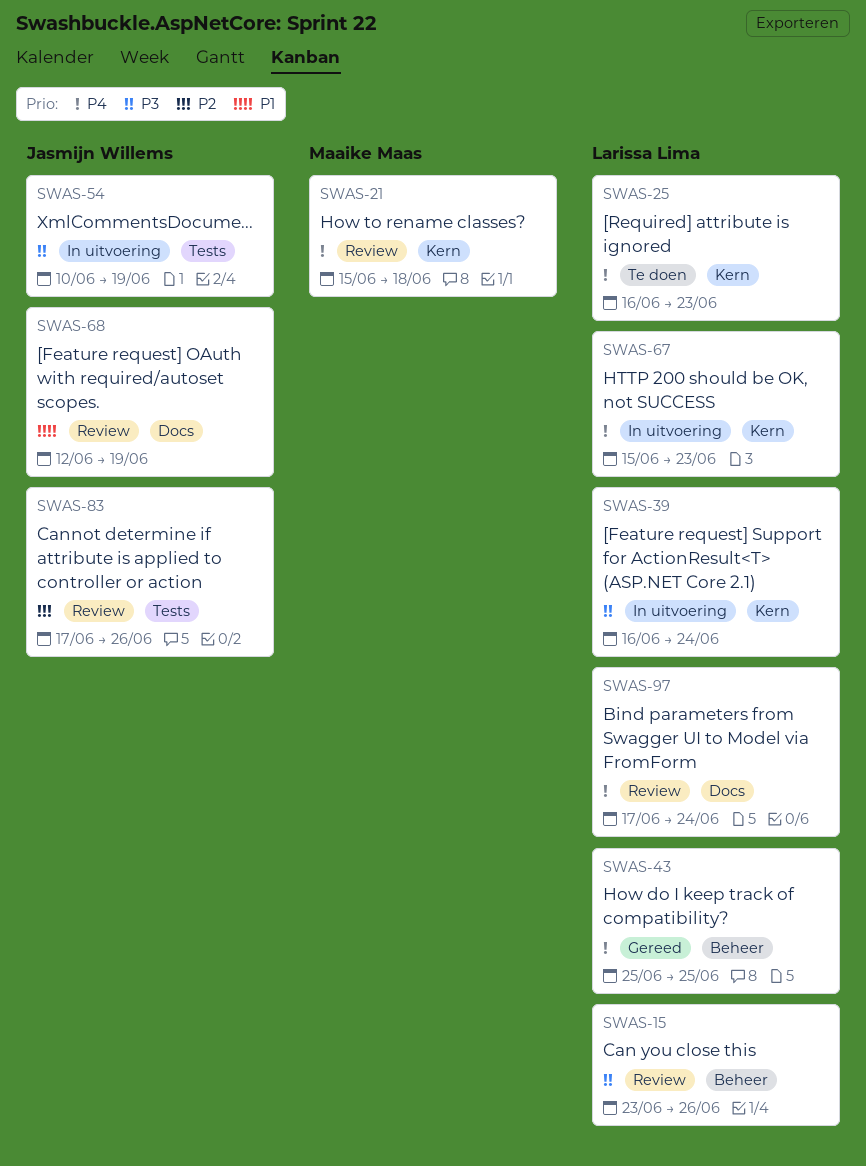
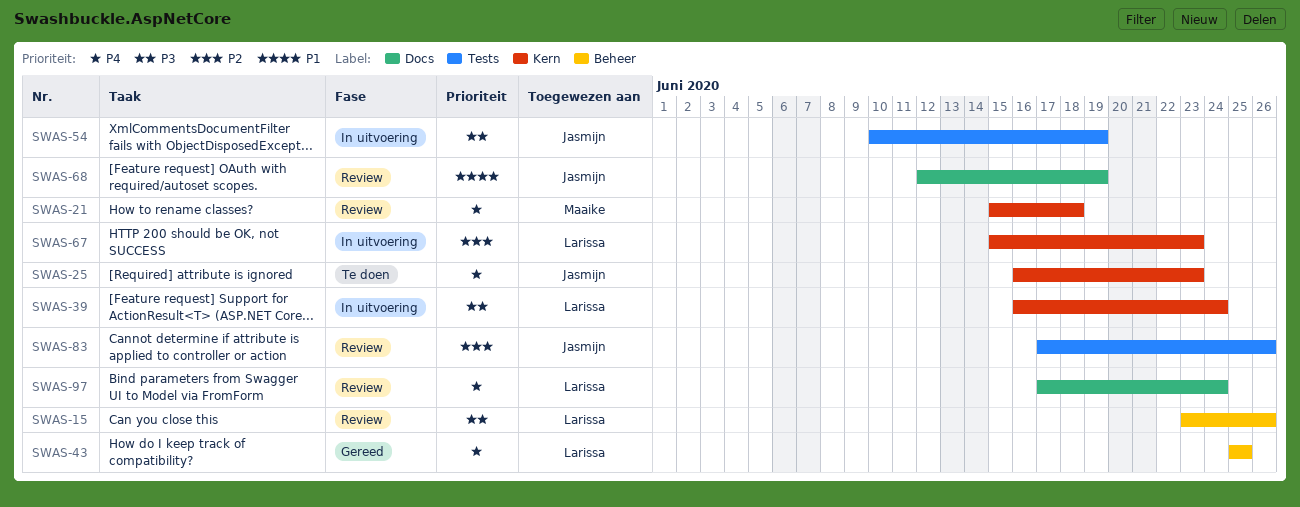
SWAS-25, owner: Larissa Lima -> Jasmijn Willems
SWAS-67, priority: P4 -> P2

